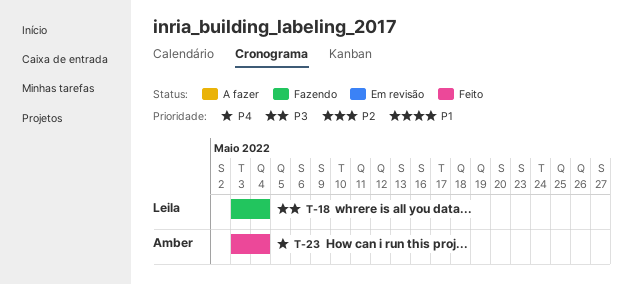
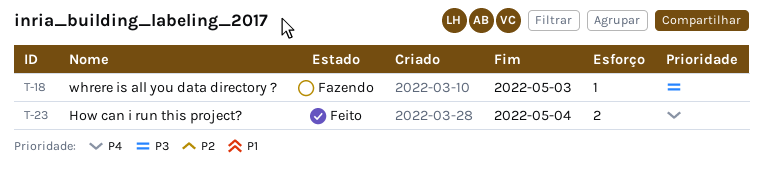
T-18, due: May 4 -> May 3

